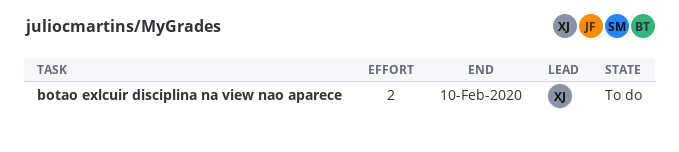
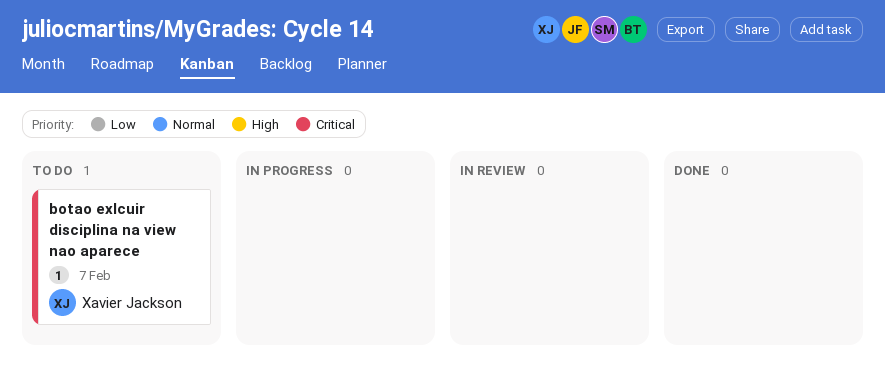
botao exlcuir disciplina na view nao aparece, estimate: 2 -> 1
botao exlcuir disciplina na view nao aparece, due: Feb 10 -> Feb 7

